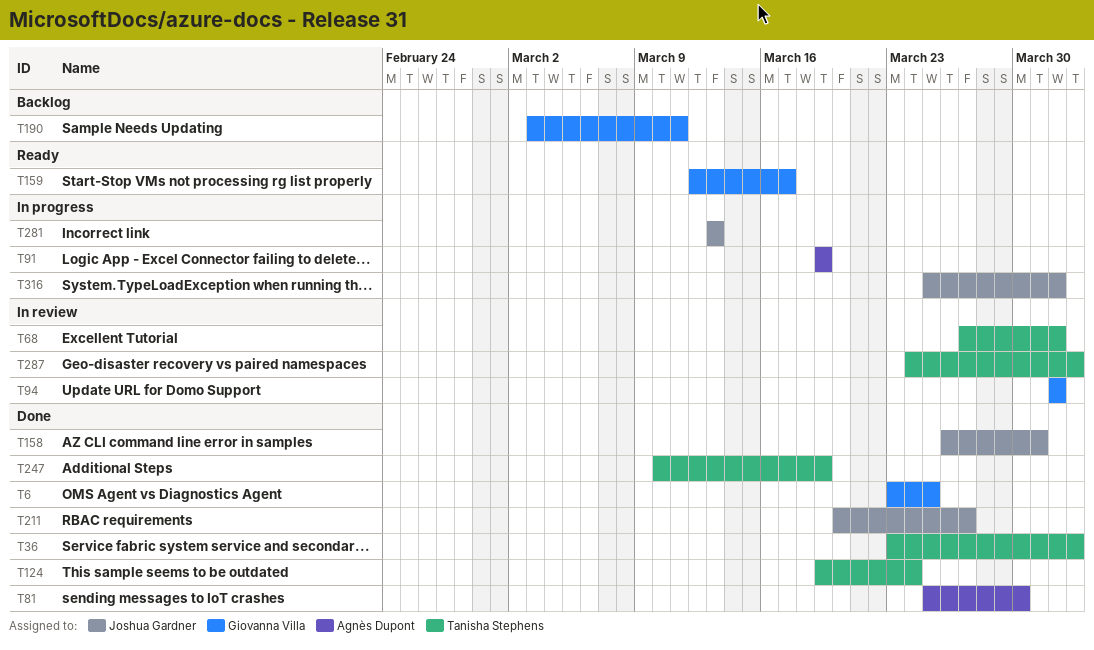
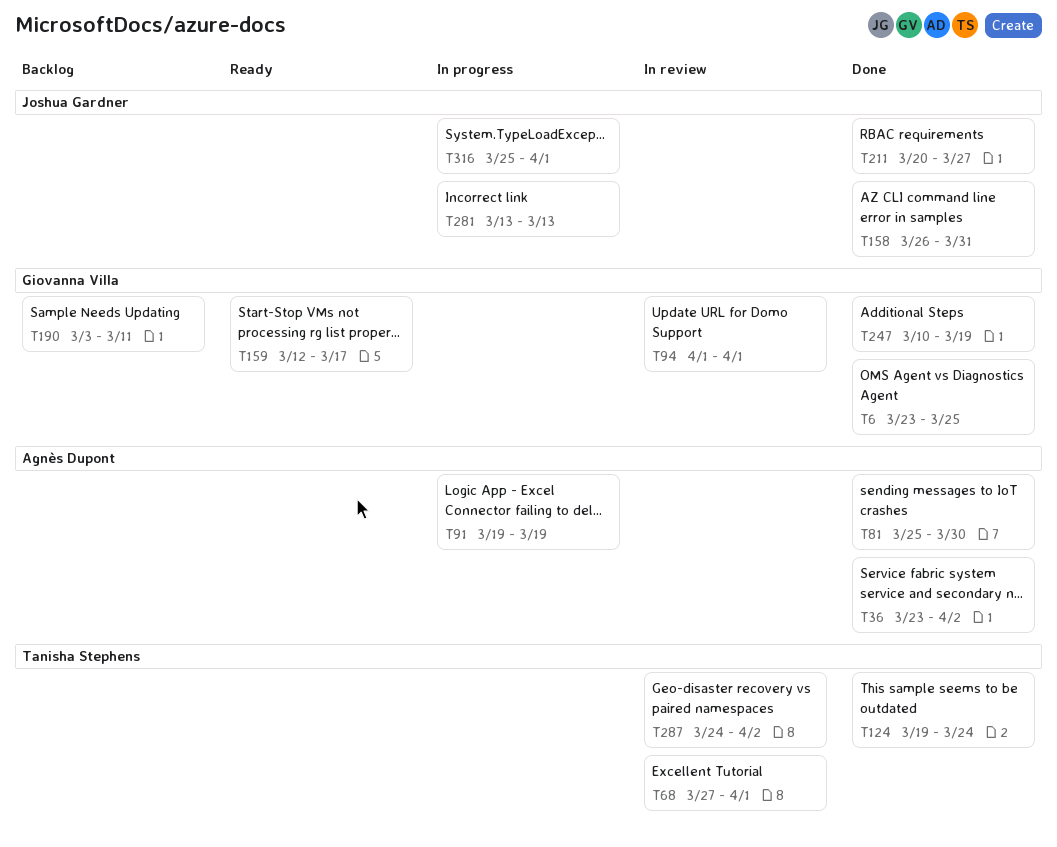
T36, owner: Tanisha Stephens -> Agnès Dupont
T247, owner: Tanisha Stephens -> Giovanna Villa

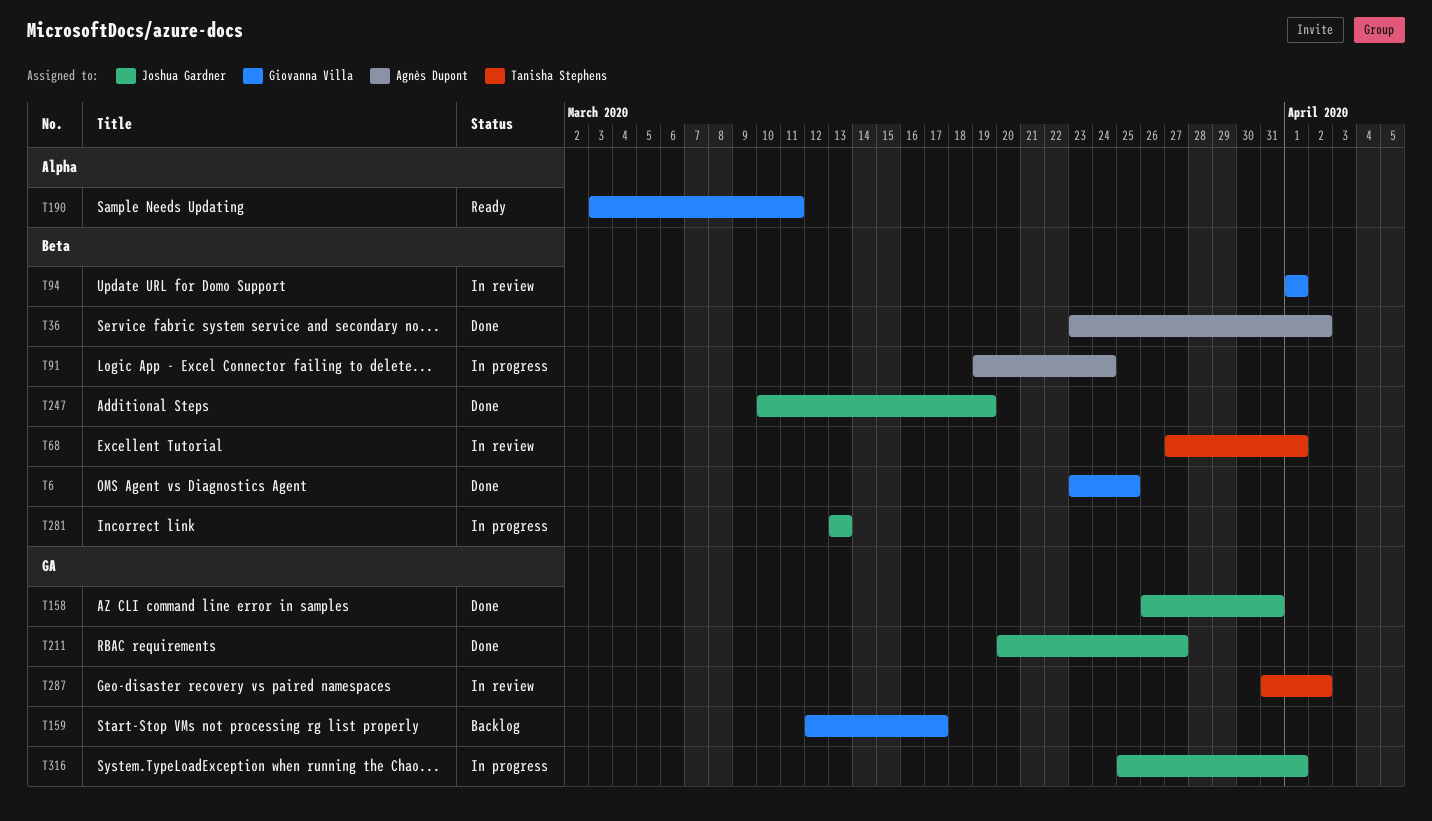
T81: present -> none
T91, due: Mar 19 -> Mar 24
T124: present -> none
T159, status: Ready -> Backlog
T190, status: Backlog -> Ready
T247, owner: Giovanna Villa -> Joshua Gardner
T287, start: Mar 24 -> Mar 31

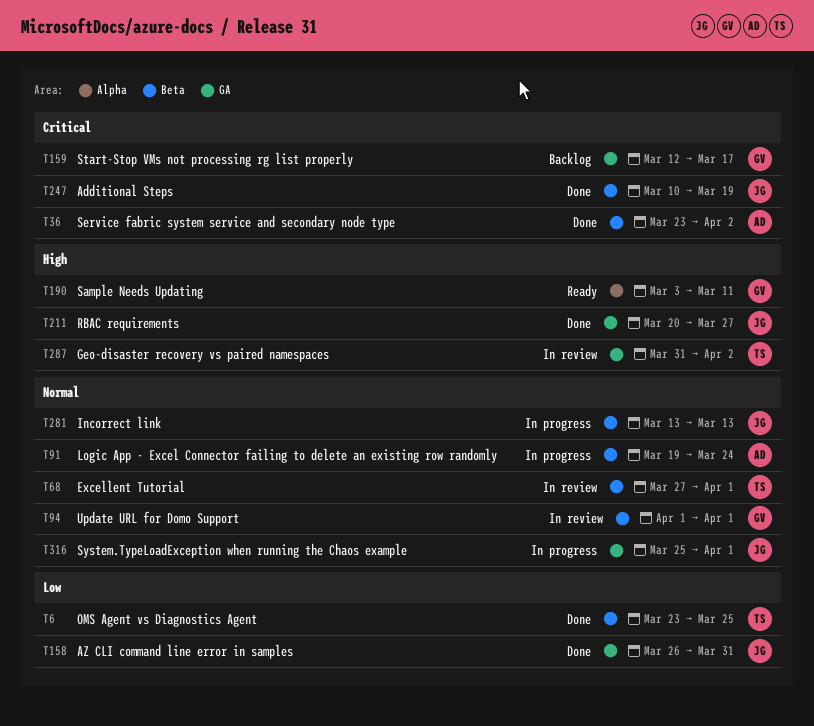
T6, owner: Giovanna Villa -> Tanisha Stephens

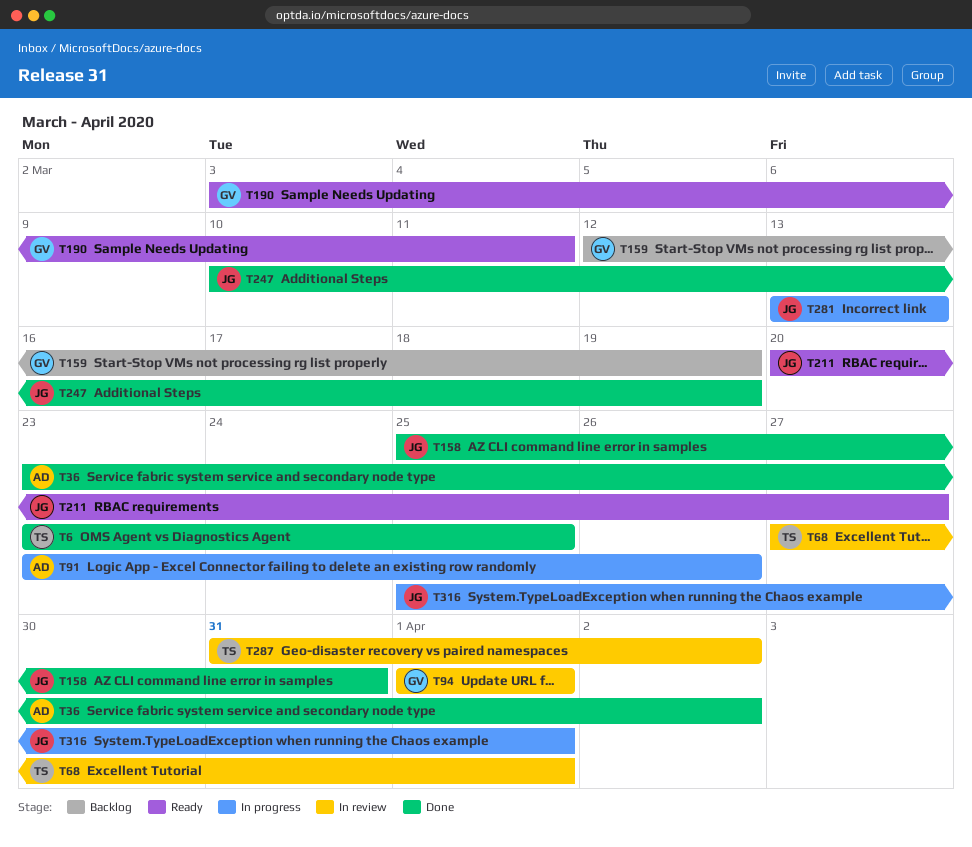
T91, start: Mar 19 -> Mar 23
T91, due: Mar 24 -> Mar 26
T158, start: Mar 26 -> Mar 25
T159, due: Mar 17 -> Mar 19
T211, status: Done -> Ready

